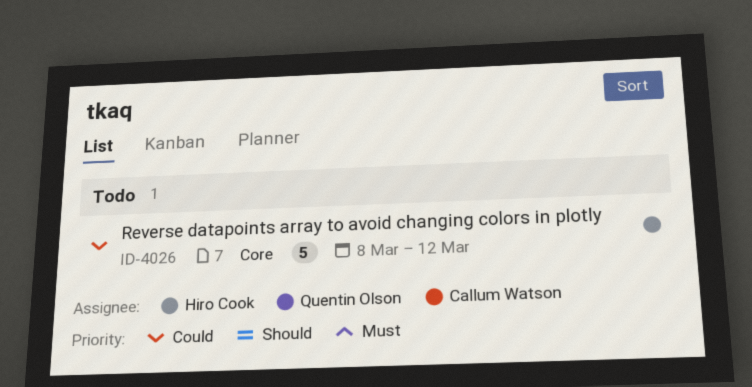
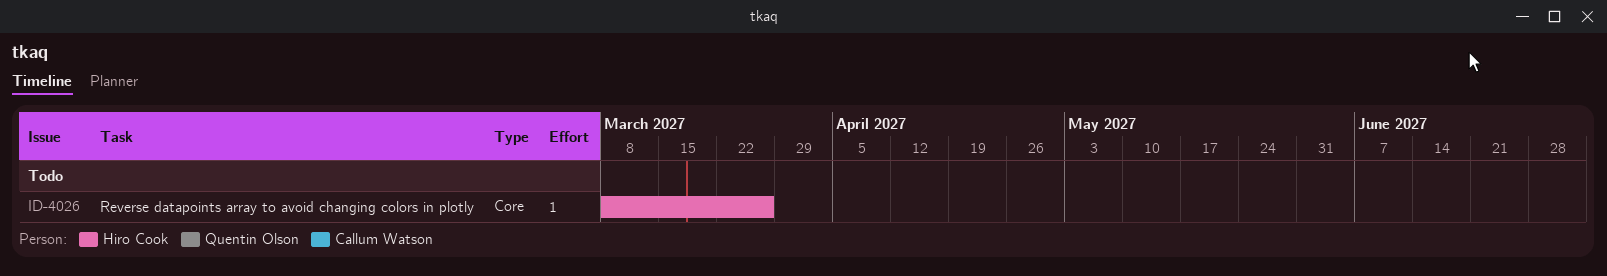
ID-4026, estimate: 5 -> 1
ID-4026, due: Mar 12 -> Mar 26

